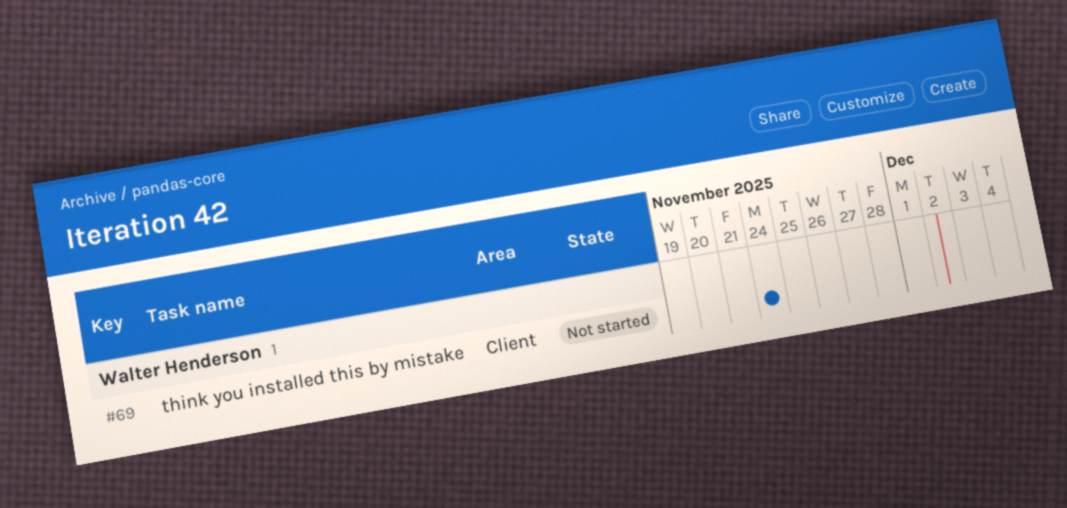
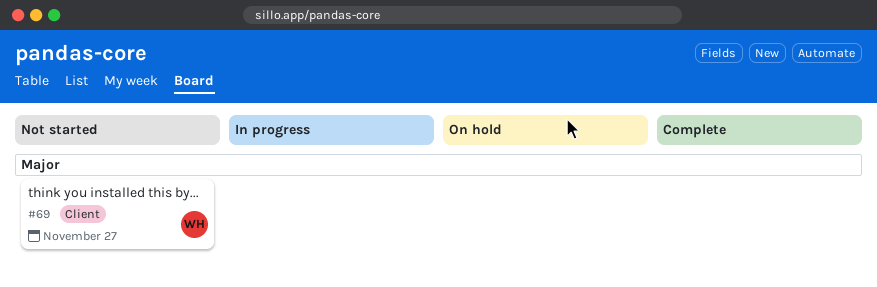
#69, due: Nov 24 -> Nov 27

